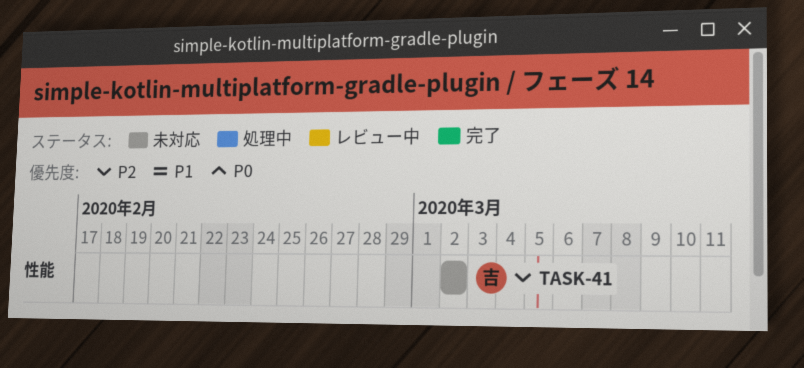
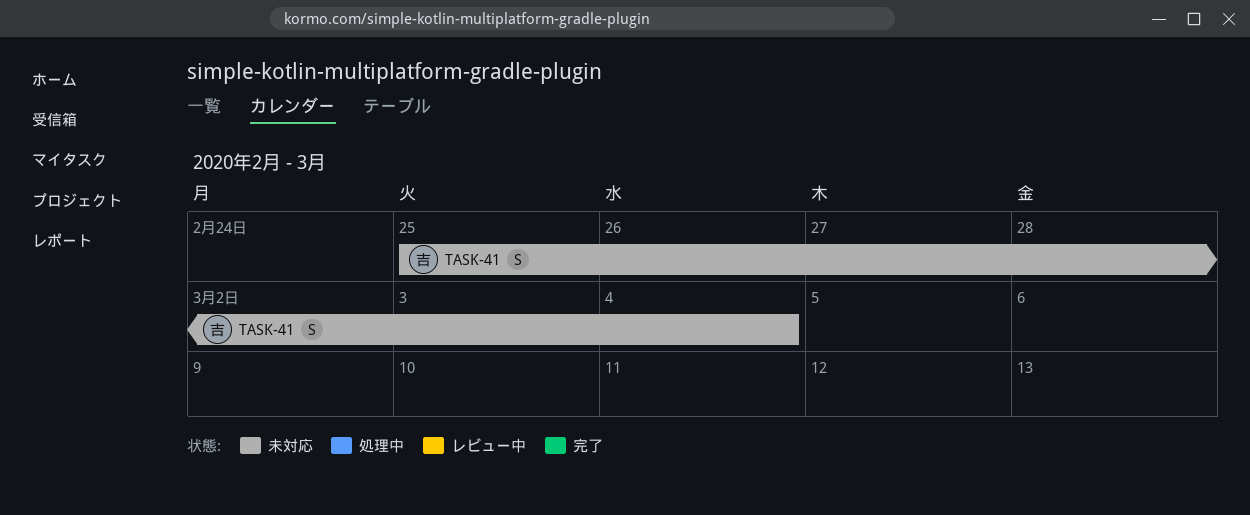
TASK-41, start: Mar 2 -> Feb 25
TASK-41, due: Mar 2 -> Mar 4

